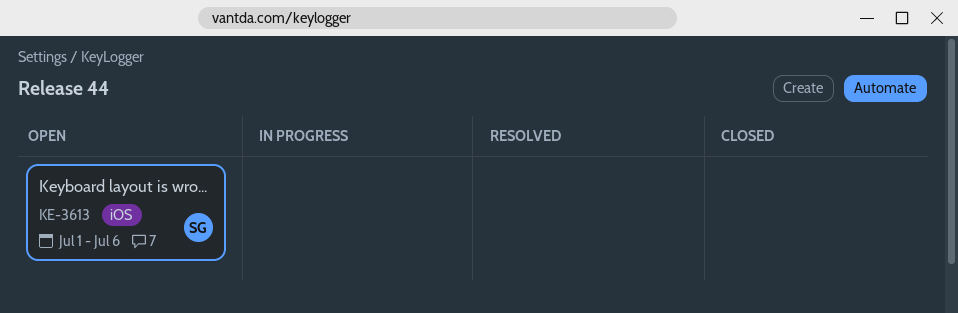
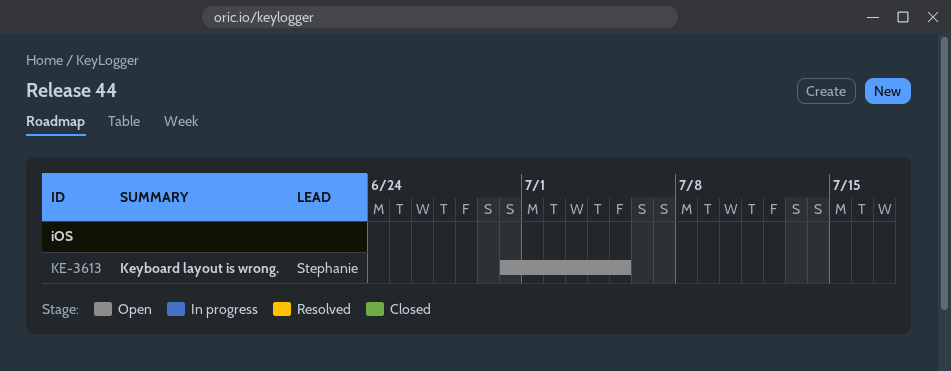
KE-3613, start: Jul 1 -> Jun 30
KE-3613, due: Jul 6 -> Jul 5

